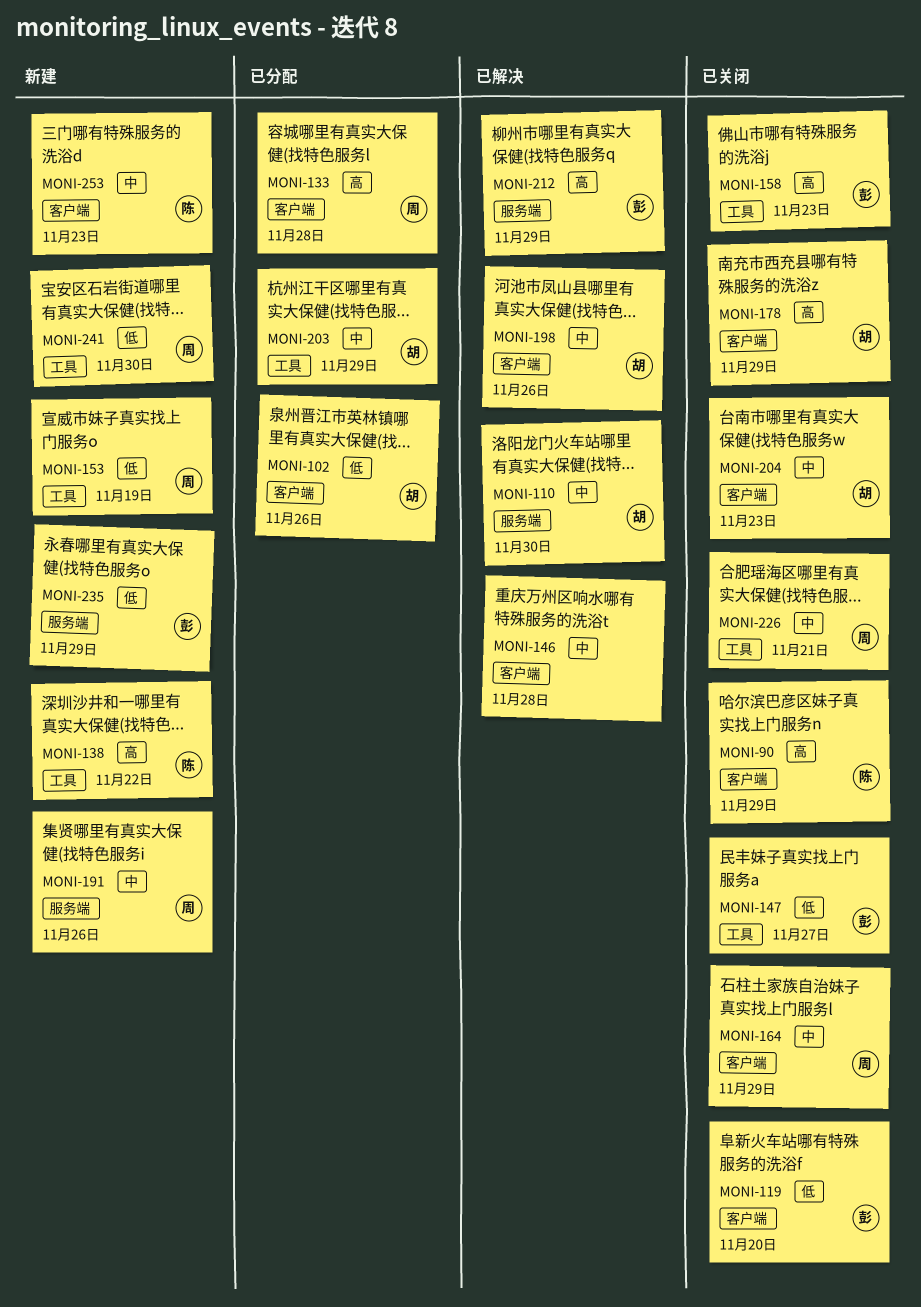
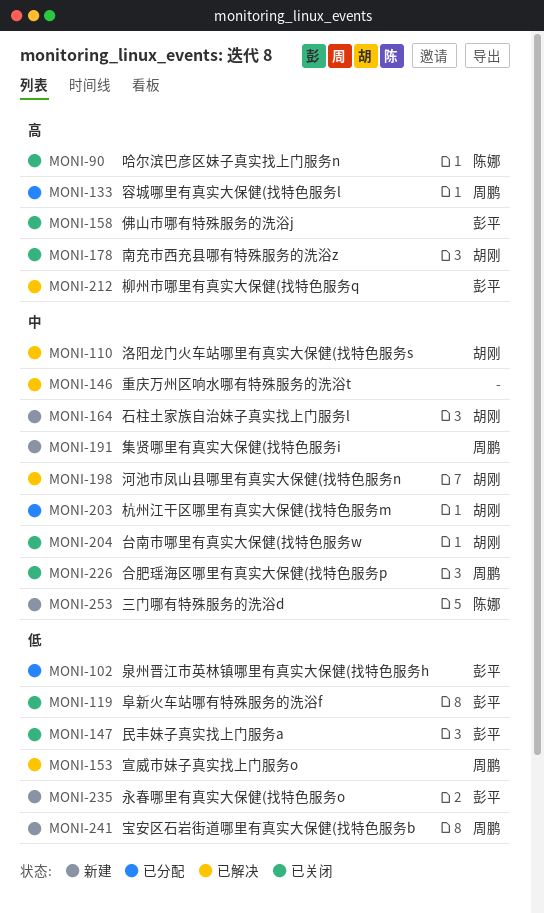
MONI-102, owner: 胡刚 -> 彭平
MONI-138: present -> none
MONI-153, status: 新建 -> 已解决
MONI-164, status: 已关闭 -> 新建
MONI-164, owner: 周鹏 -> 胡刚

